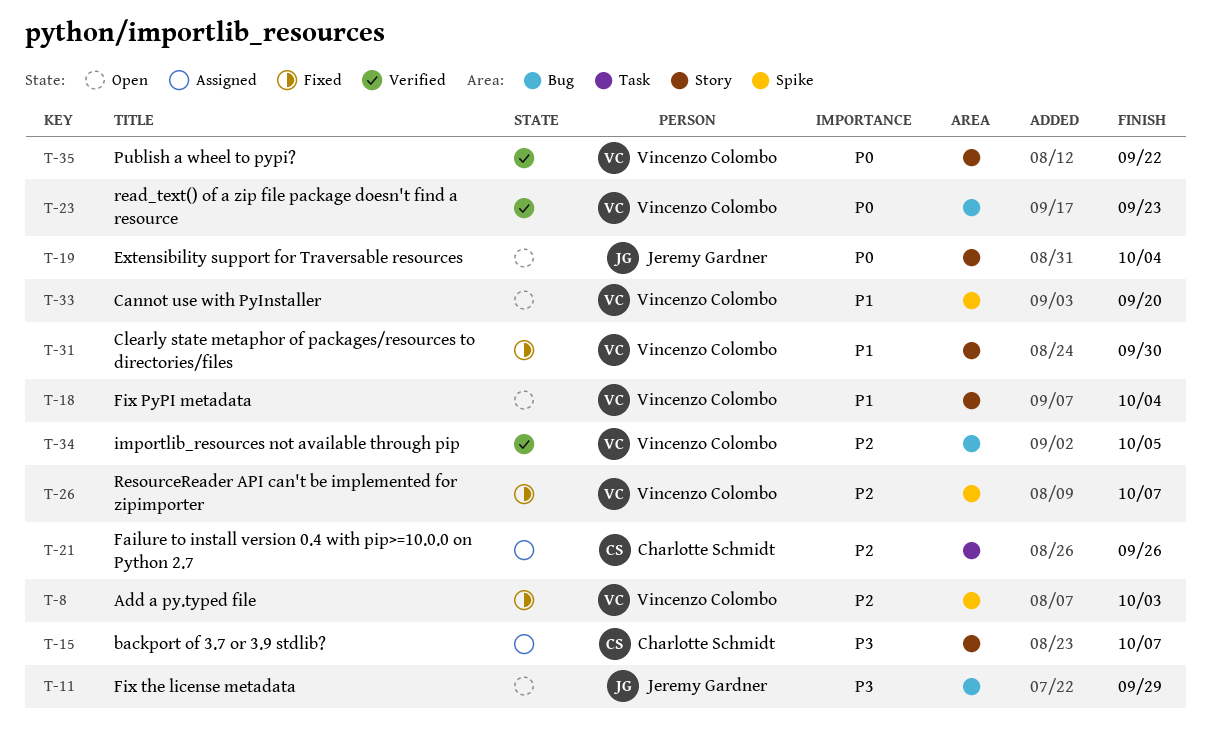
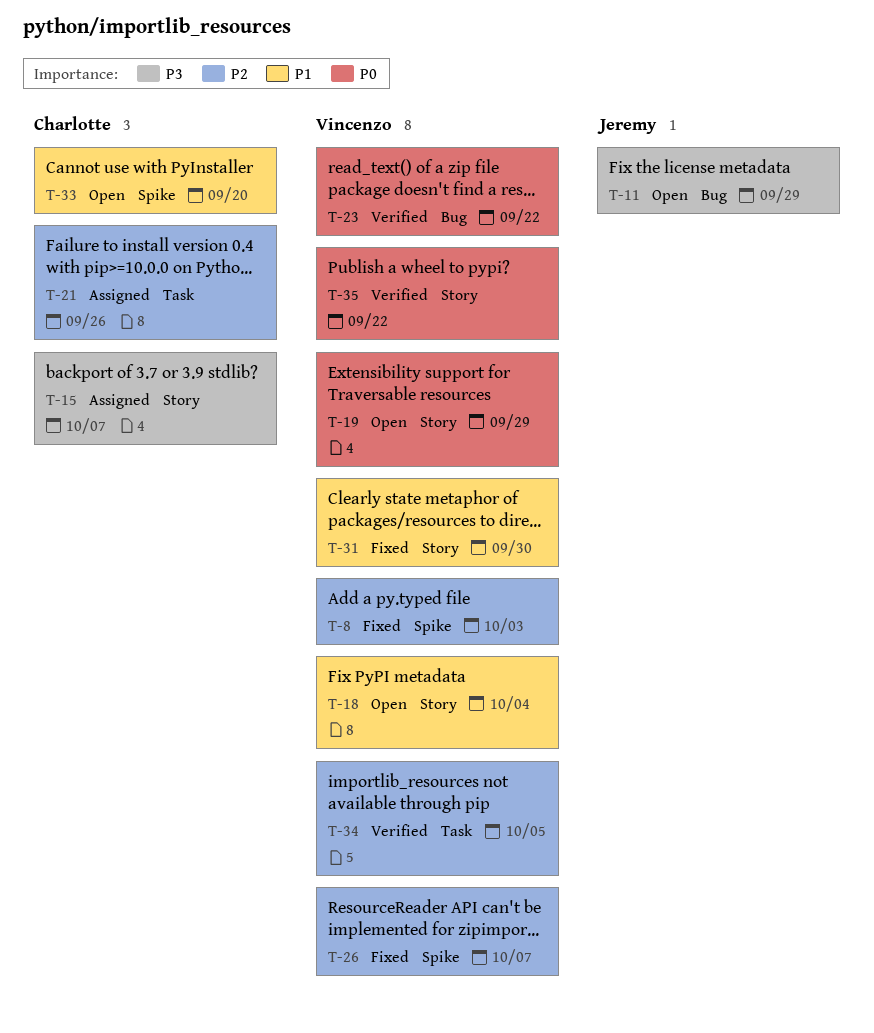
T-19, owner: Jeremy Gardner -> Vincenzo Colombo
T-19, due: Oct 4 -> Sep 29
T-23, due: Sep 23 -> Sep 22
T-33, owner: Vincenzo Colombo -> Charlotte Schmidt
T-34, label: Bug -> Task

